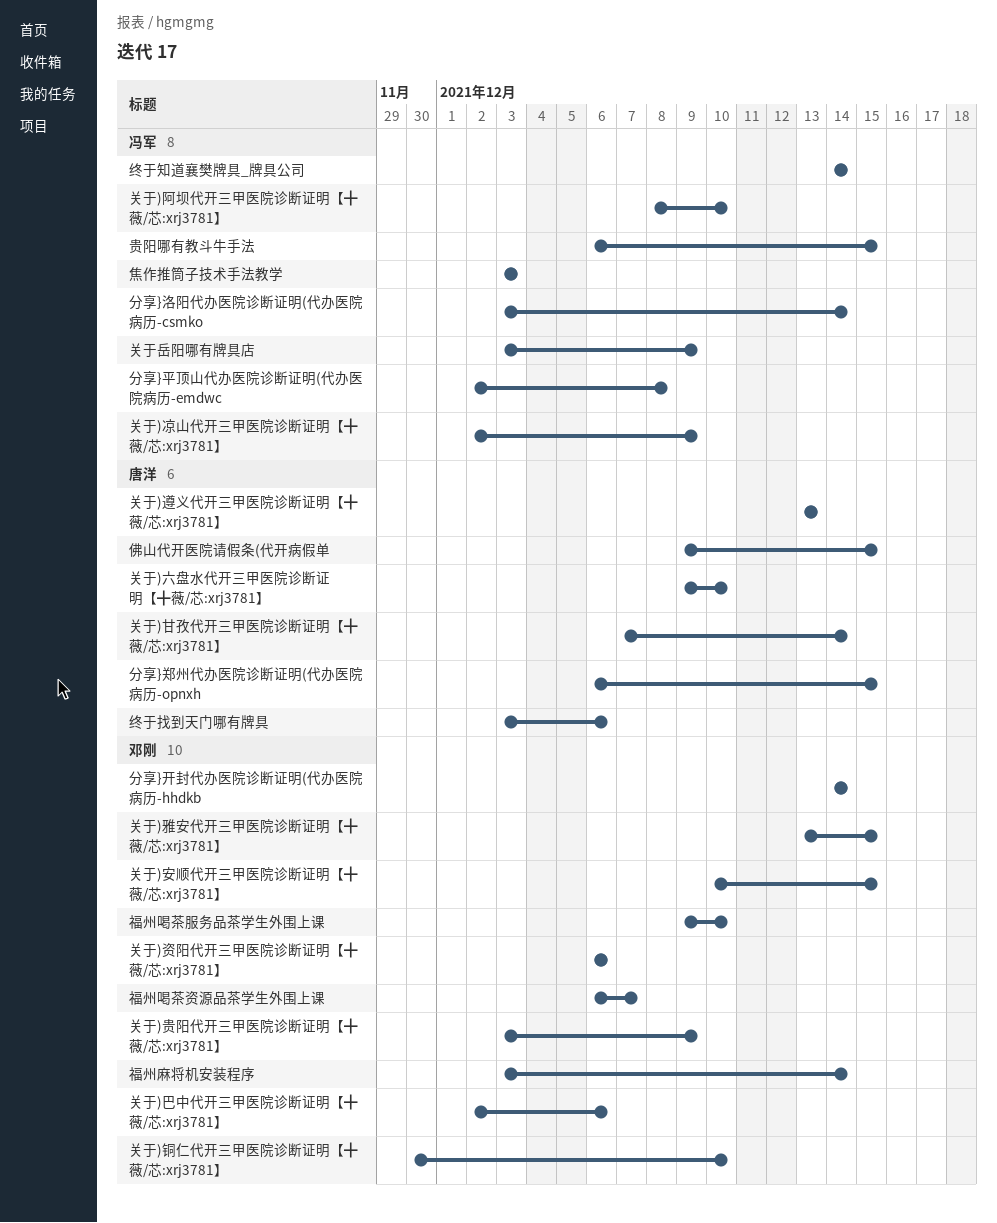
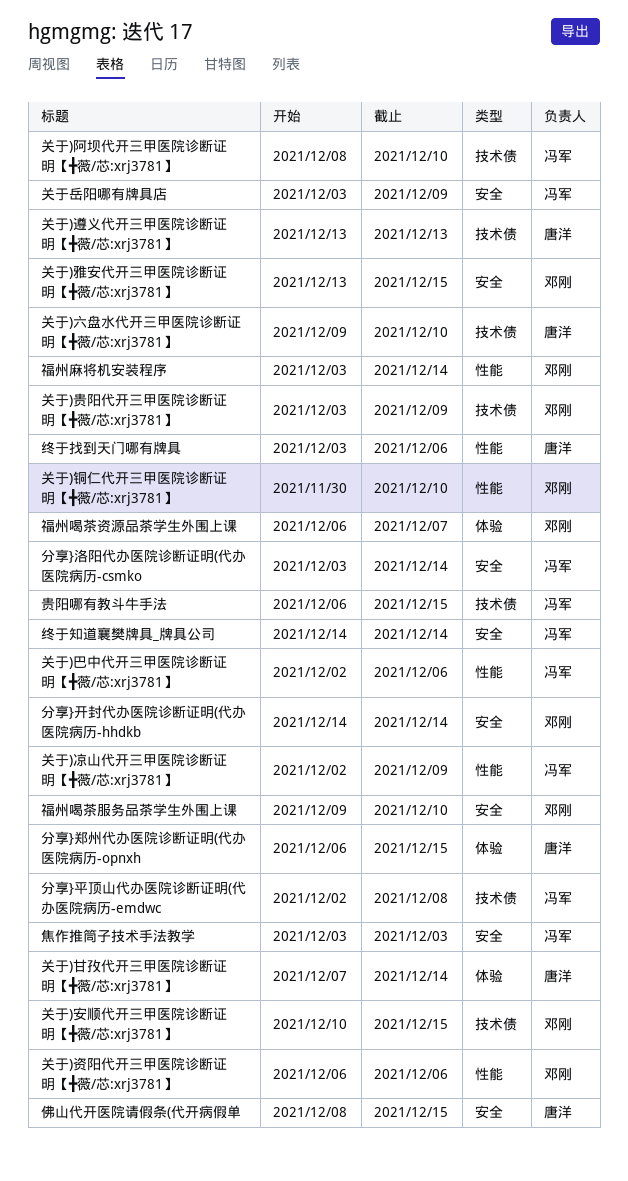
佛山代开医院请假条(代开病假单, start: Dec 9 -> Dec 8
关于)巴中代开三甲医院诊断证明【╋薇/芯:xrj3781】, owner: 邓刚 -> 冯军

